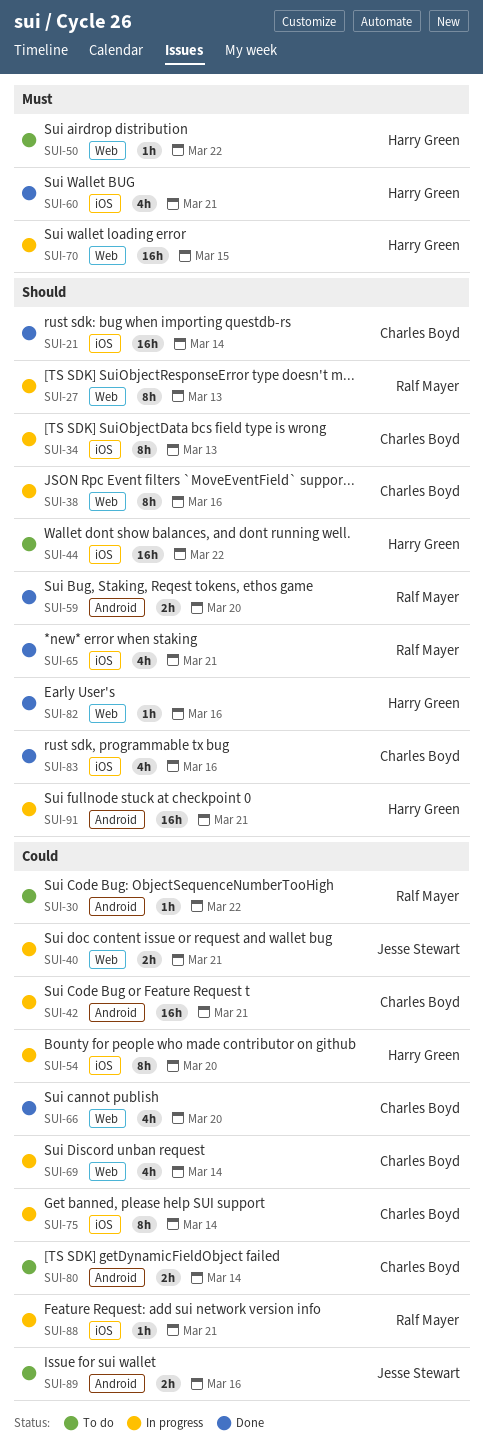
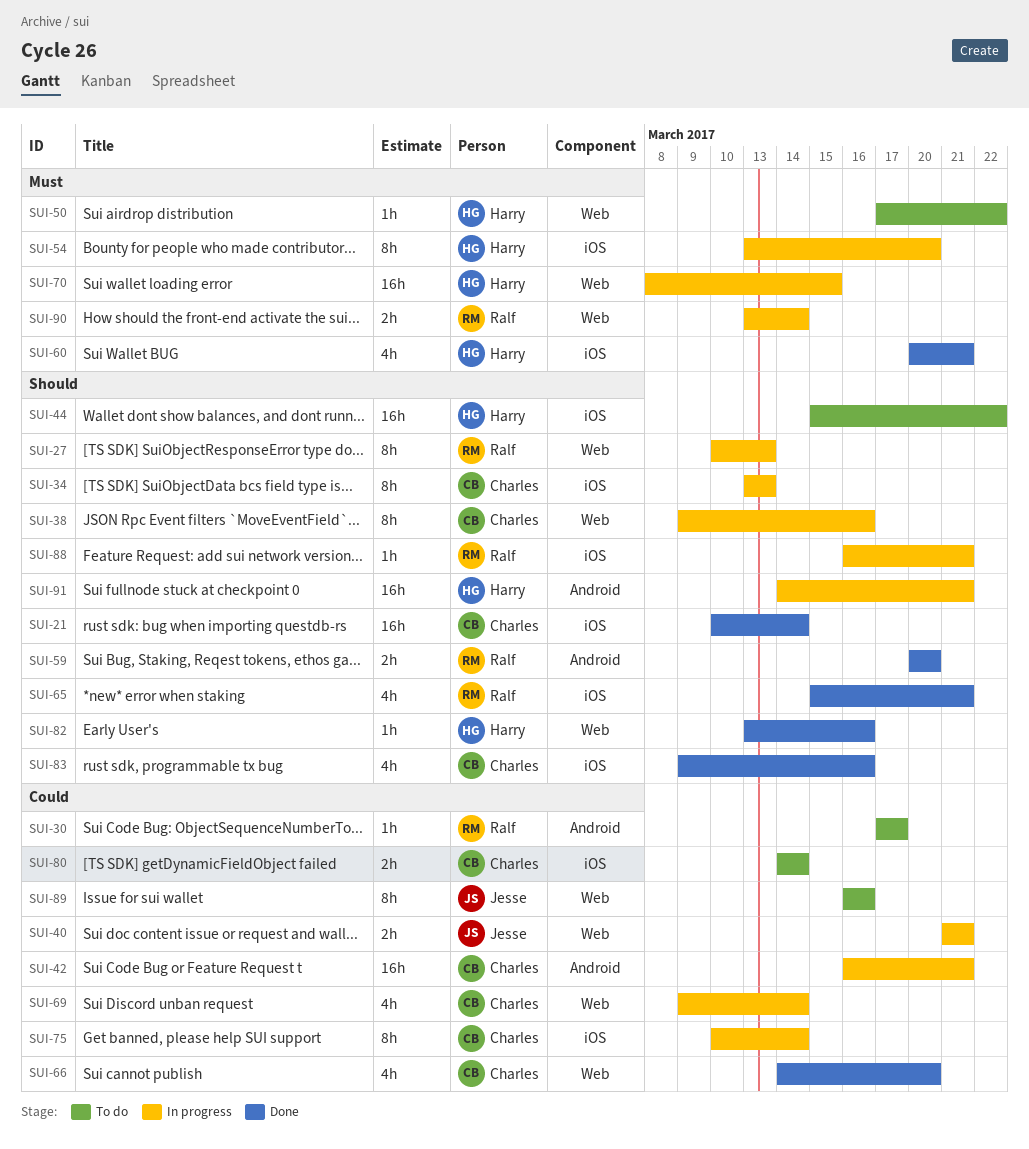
SUI-30, due: Mar 22 -> Mar 17
SUI-54, priority: Could -> Must
SUI-80, label: Android -> iOS
SUI-88, priority: Could -> Should
SUI-89, label: Android -> Web
SUI-89, estimate: 2h -> 8h
SUI-90: none -> present

